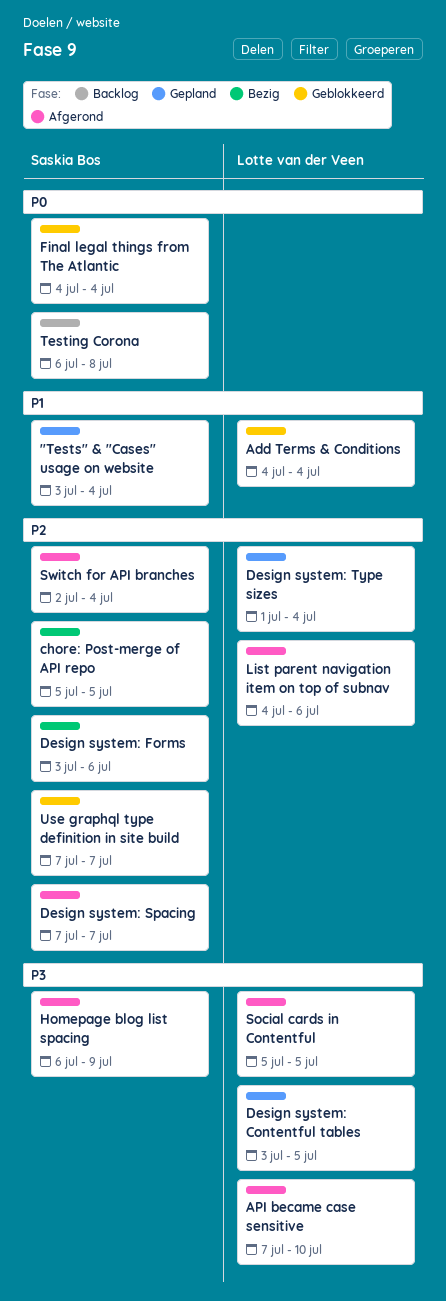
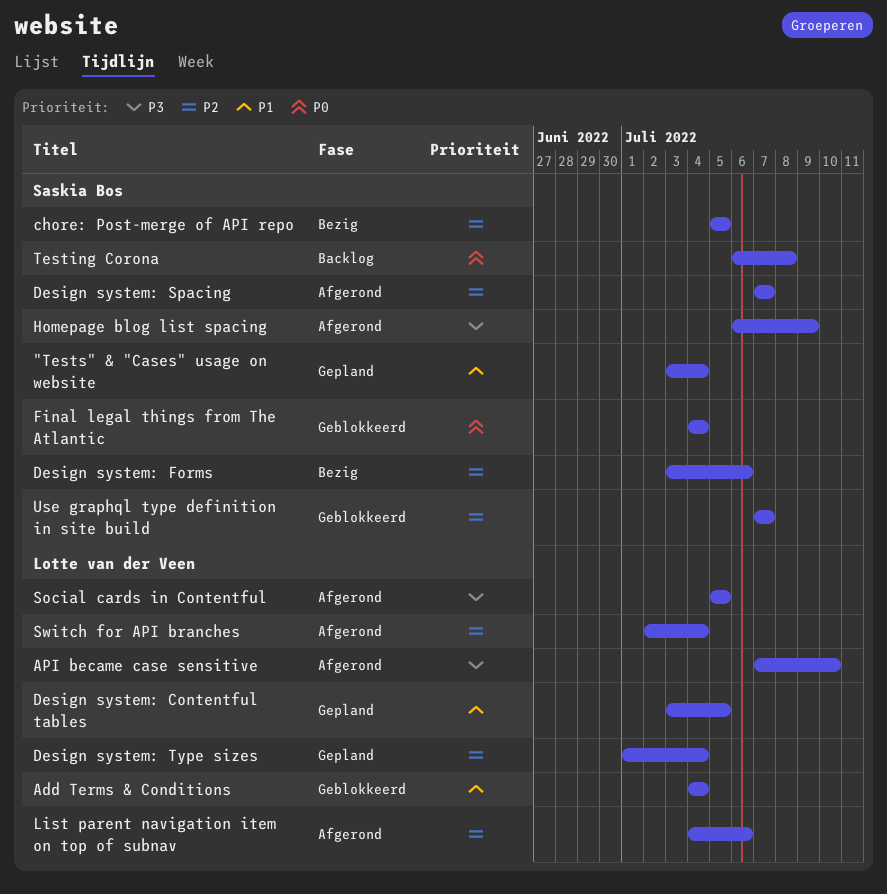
Design system: Contentful tables, priority: P3 -> P1
Switch for API branches, owner: Saskia Bos -> Lotte van der Veen

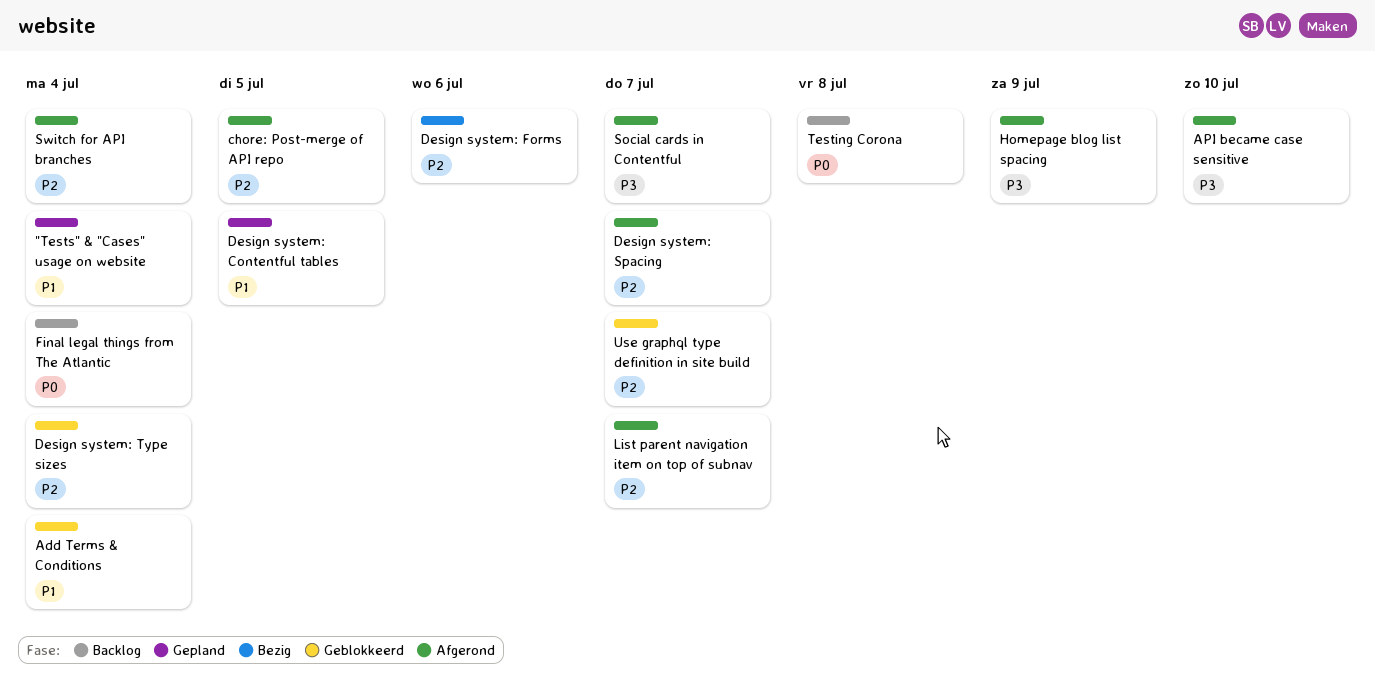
chore: Post-merge of API repo, status: Bezig -> Afgerond
Design system: Type sizes, status: Gepland -> Geblokkeerd
Final legal things from The Atlantic, status: Geblokkeerd -> Backlog
List parent navigation item on top of subnav, due: Jul 6 -> Jul 7
Social cards in Contentful, due: Jul 5 -> Jul 7

